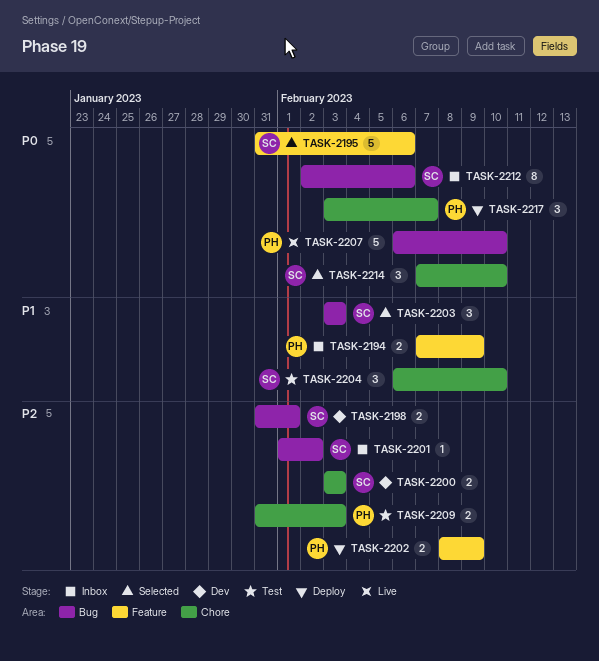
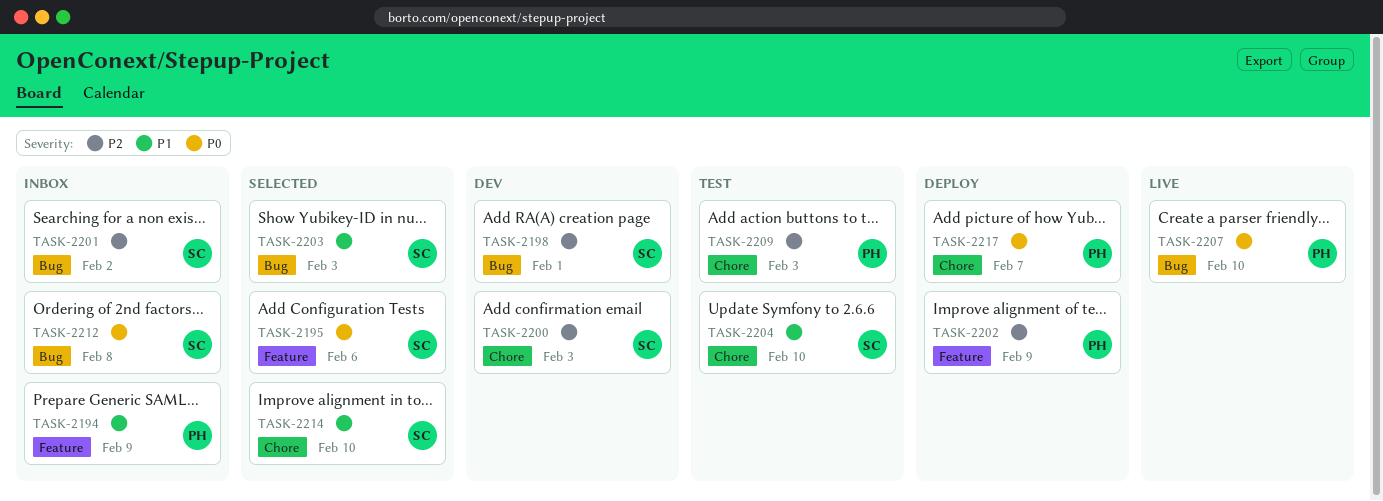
TASK-2212, due: Feb 6 -> Feb 8
TASK-2214, priority: P0 -> P1

